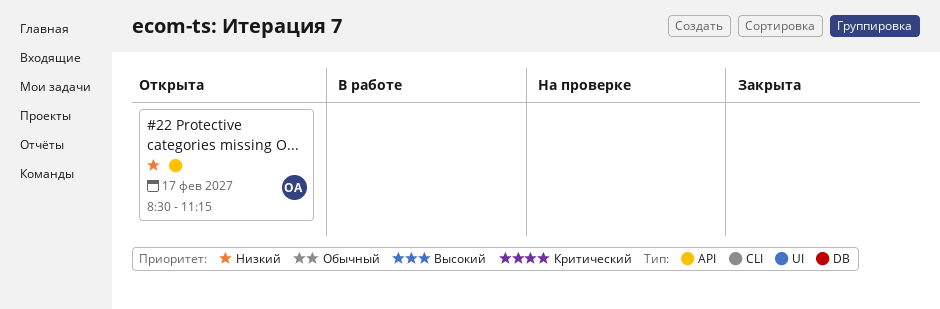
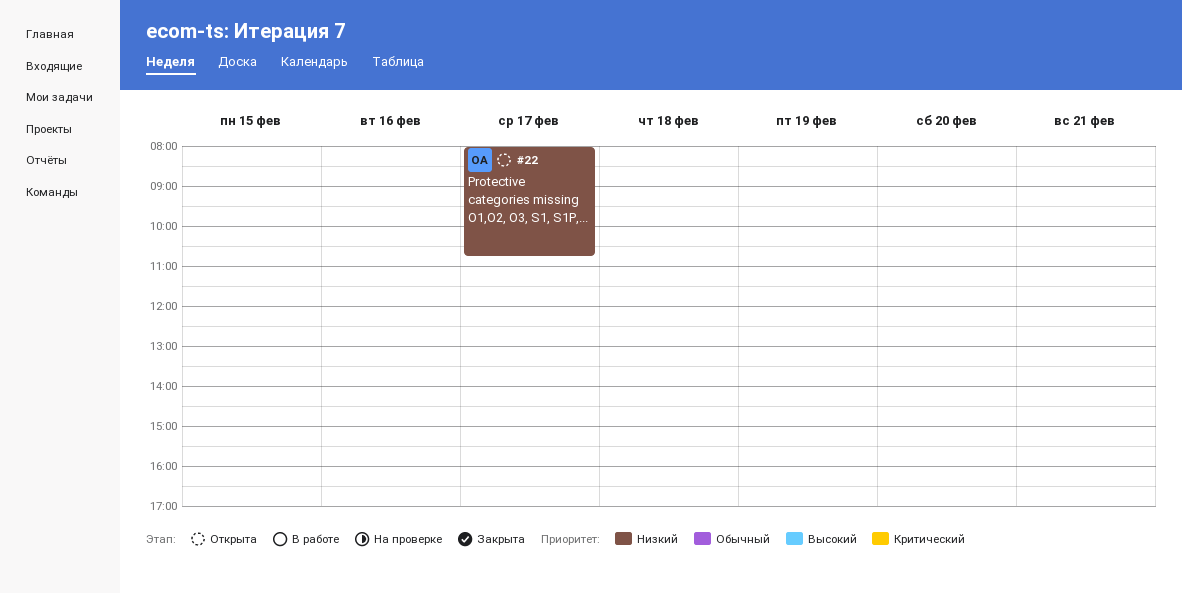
#22, begins: 08:30 -> 08:00
#22, ends: 11:15 -> 10:45

